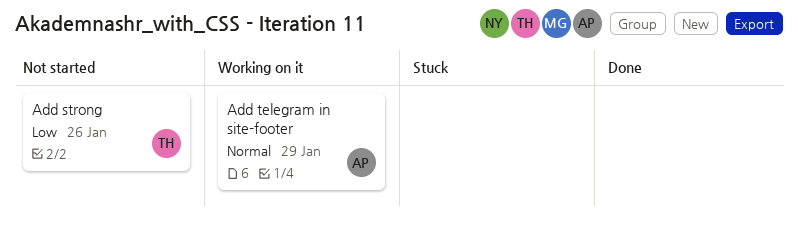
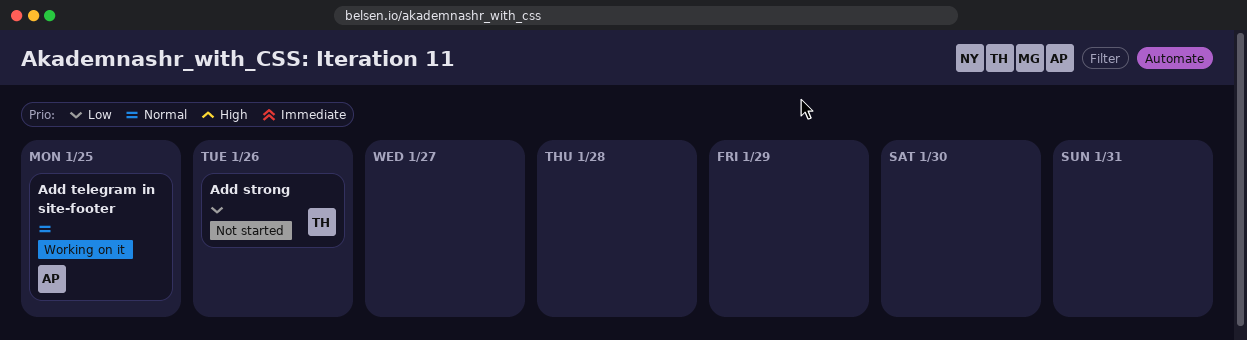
Add telegram in site-footer, due: Jan 29 -> Jan 25

